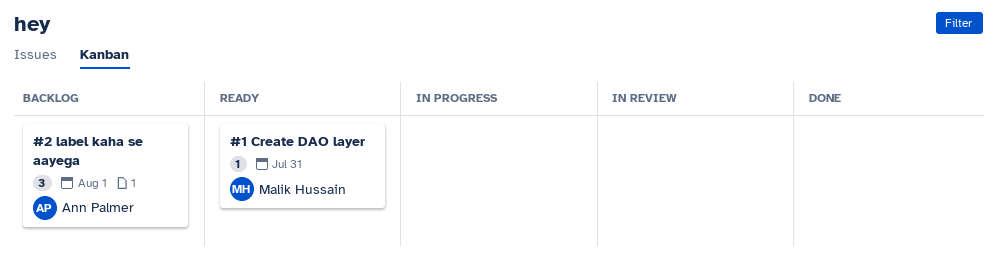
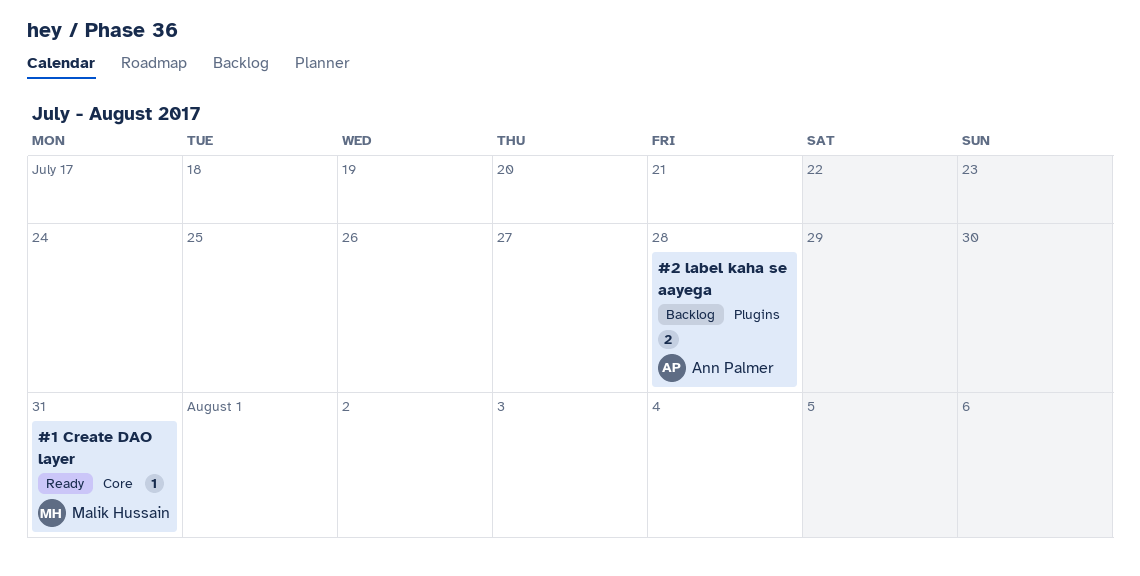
#2 label kaha se aayega, estimate: 3 -> 2
#2 label kaha se aayega, due: Aug 1 -> Jul 28

